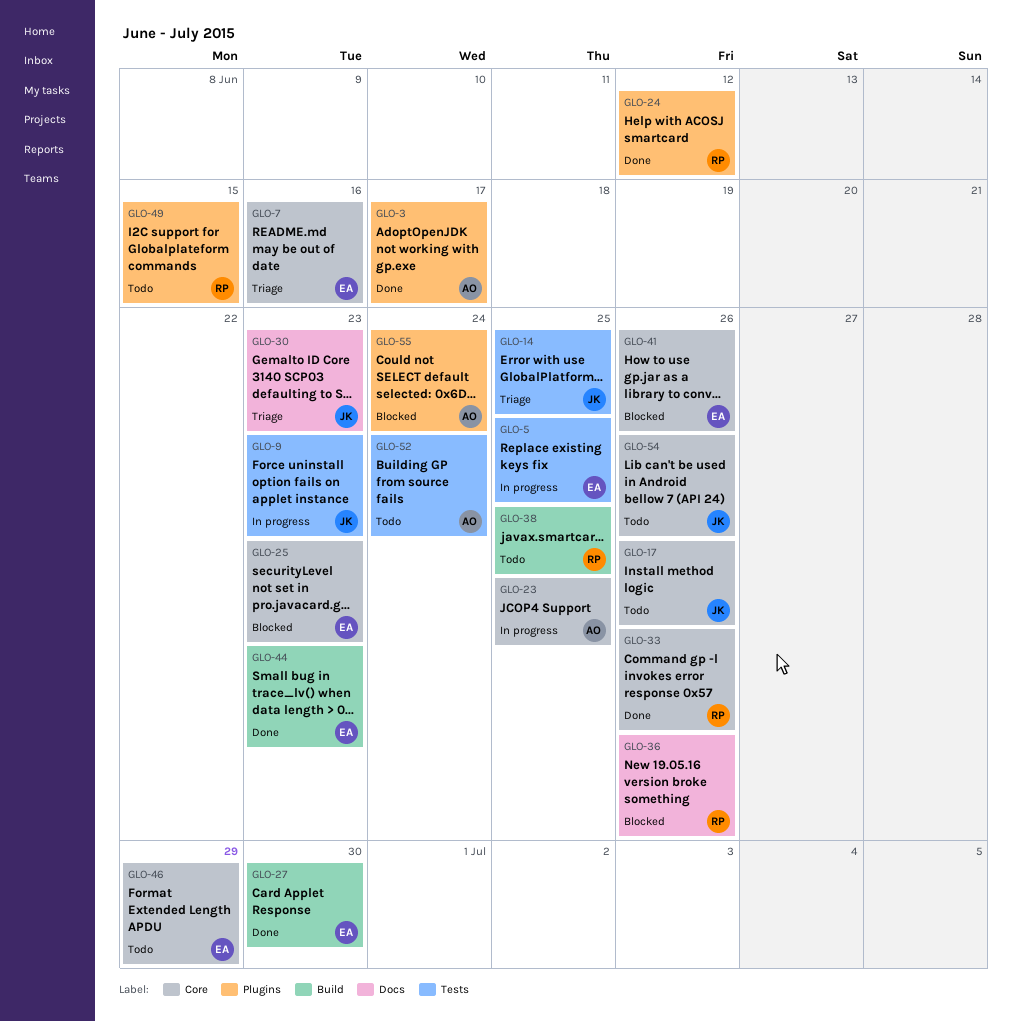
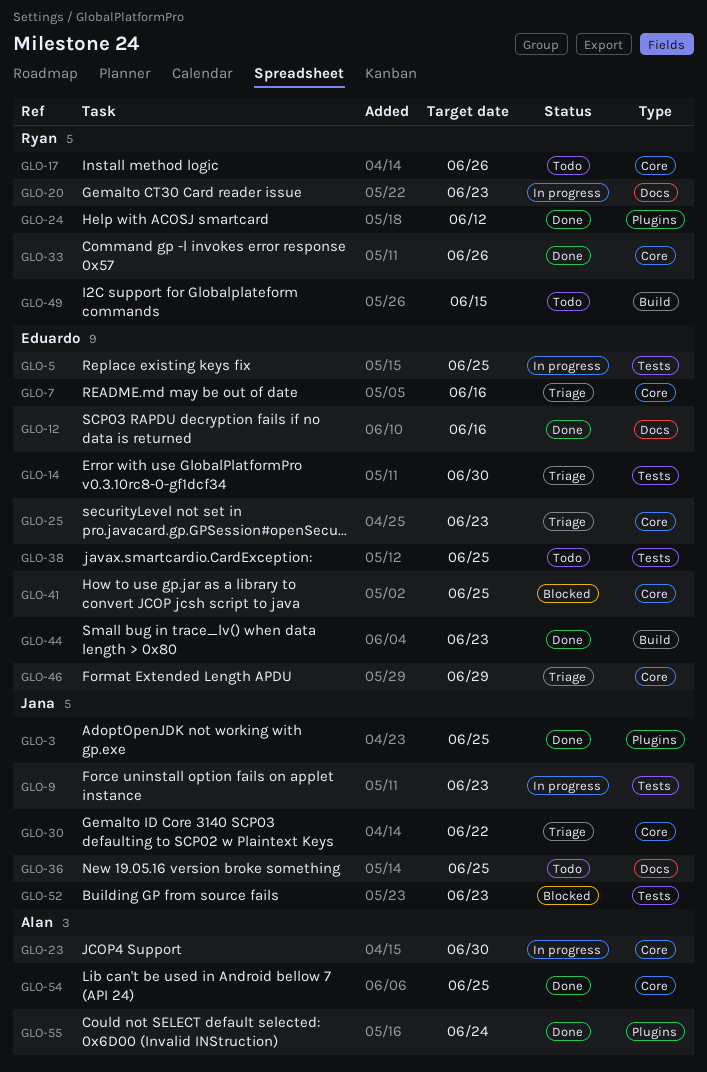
GLO-3, owner: Alan -> Jana
GLO-3, due: Jun 17 -> Jun 25
GLO-12: none -> present
GLO-14, owner: Jana -> Eduardo
GLO-14, due: Jun 25 -> Jun 30
GLO-17, owner: Jana -> Ryan
GLO-20: none -> present
GLO-23, due: Jun 25 -> Jun 30
GLO-25, status: Blocked -> Triage
GLO-27: present -> none
GLO-30, label: Docs -> Core
GLO-30, due: Jun 23 -> Jun 22
GLO-36, status: Blocked -> Todo
GLO-36, owner: Ryan -> Jana
GLO-36, due: Jun 26 -> Jun 25
GLO-38, owner: Ryan -> Eduardo
GLO-38, label: Build -> Tests
GLO-41, due: Jun 26 -> Jun 25
GLO-46, status: Todo -> Triage
GLO-49, label: Plugins -> Build
GLO-52, status: Todo -> Blocked
GLO-52, owner: Alan -> Jana
GLO-52, due: Jun 24 -> Jun 23
GLO-54, status: Todo -> Done
GLO-54, owner: Jana -> Alan
GLO-54, due: Jun 26 -> Jun 25
GLO-55, status: Blocked -> Done

